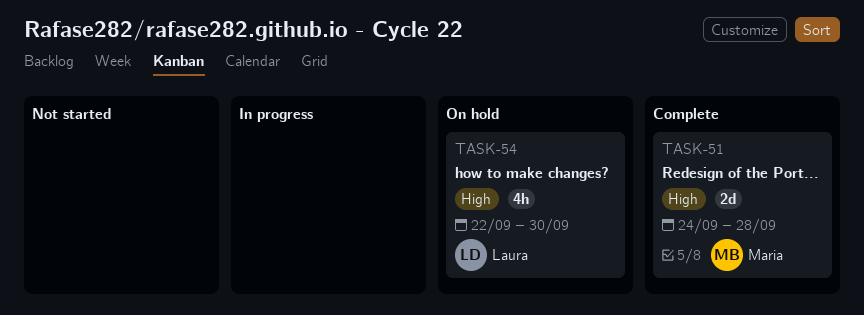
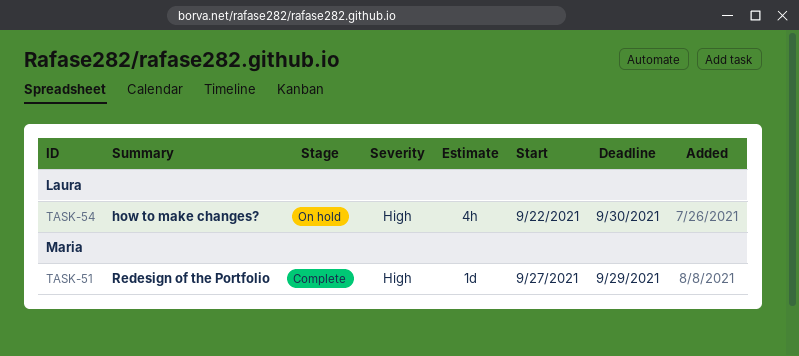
TASK-51, estimate: 2d -> 1d
TASK-51, start: Sep 24 -> Sep 27
TASK-51, due: Sep 28 -> Sep 29

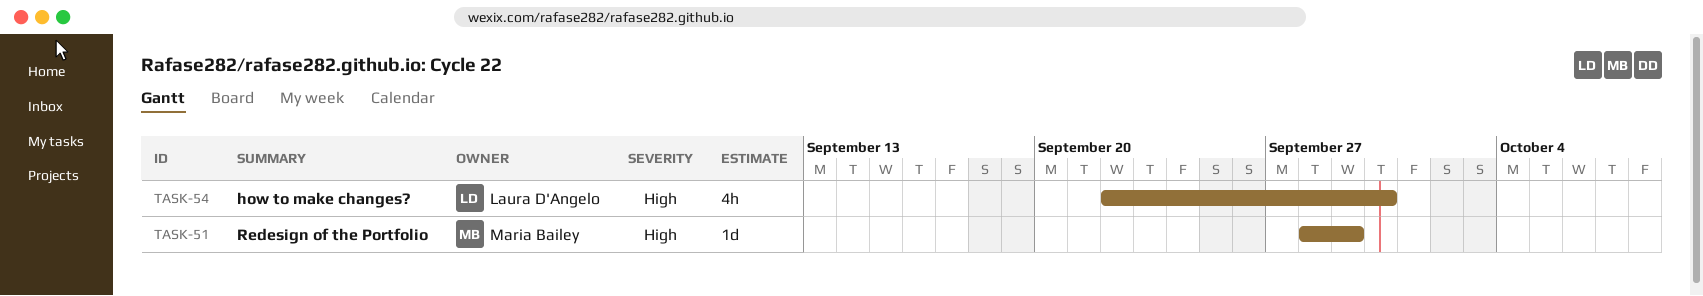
TASK-51, start: Sep 27 -> Sep 28

